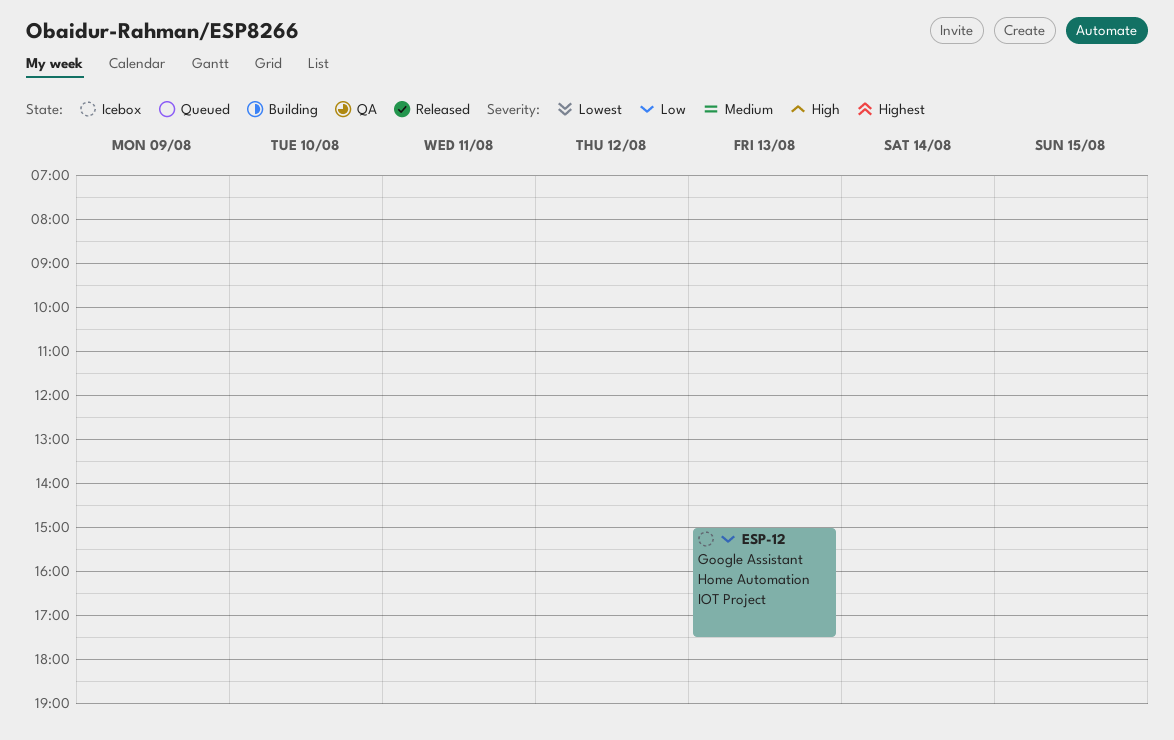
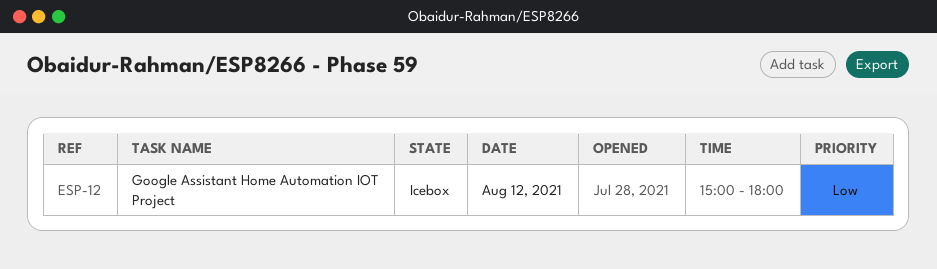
ESP-12, day: Aug 13 -> Aug 12
ESP-12, ends: 17:30 -> 18:00

